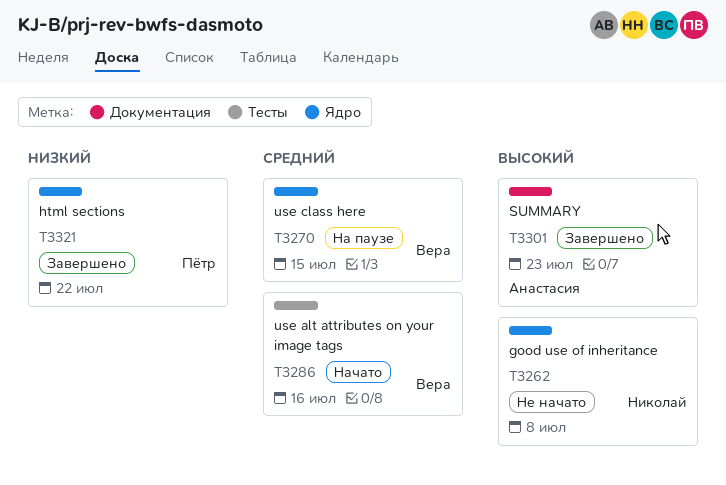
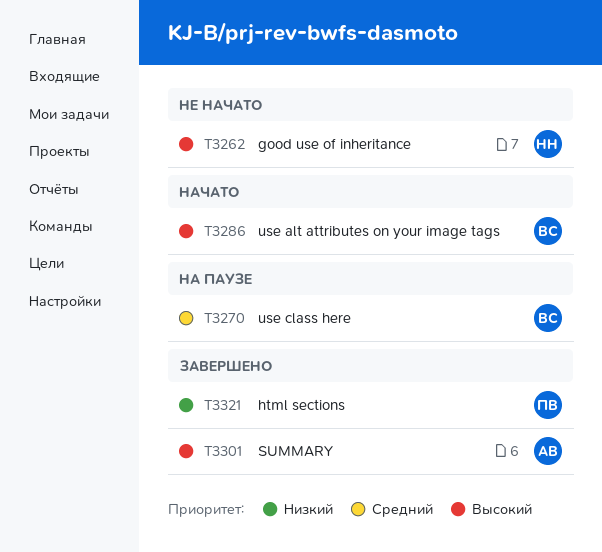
T3286, priority: Средний -> Высокий

